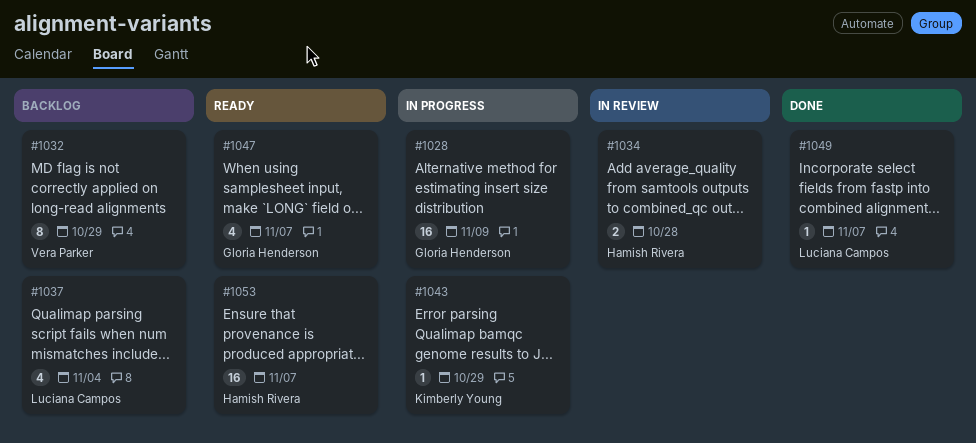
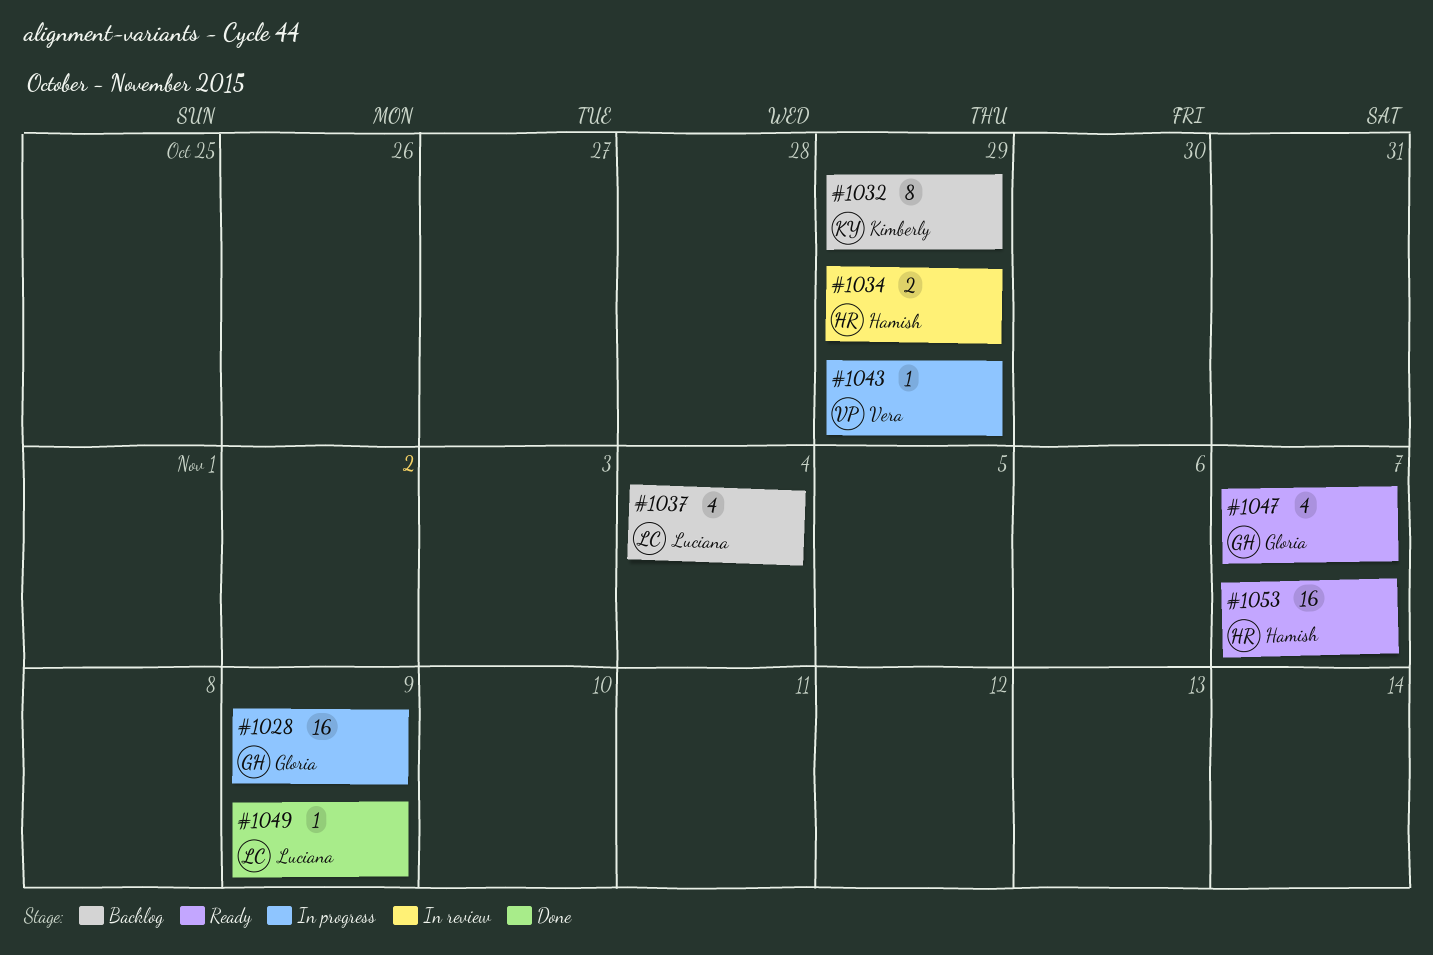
#1032, owner: Vera Parker -> Kimberly Young
#1034, due: Oct 28 -> Oct 29
#1043, owner: Kimberly Young -> Vera Parker
#1049, due: Nov 7 -> Nov 9

